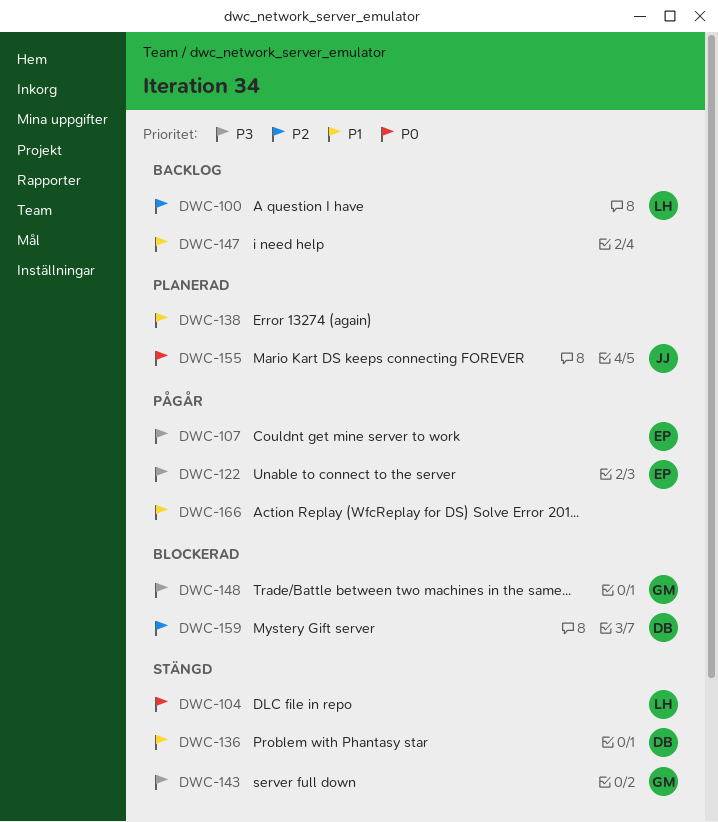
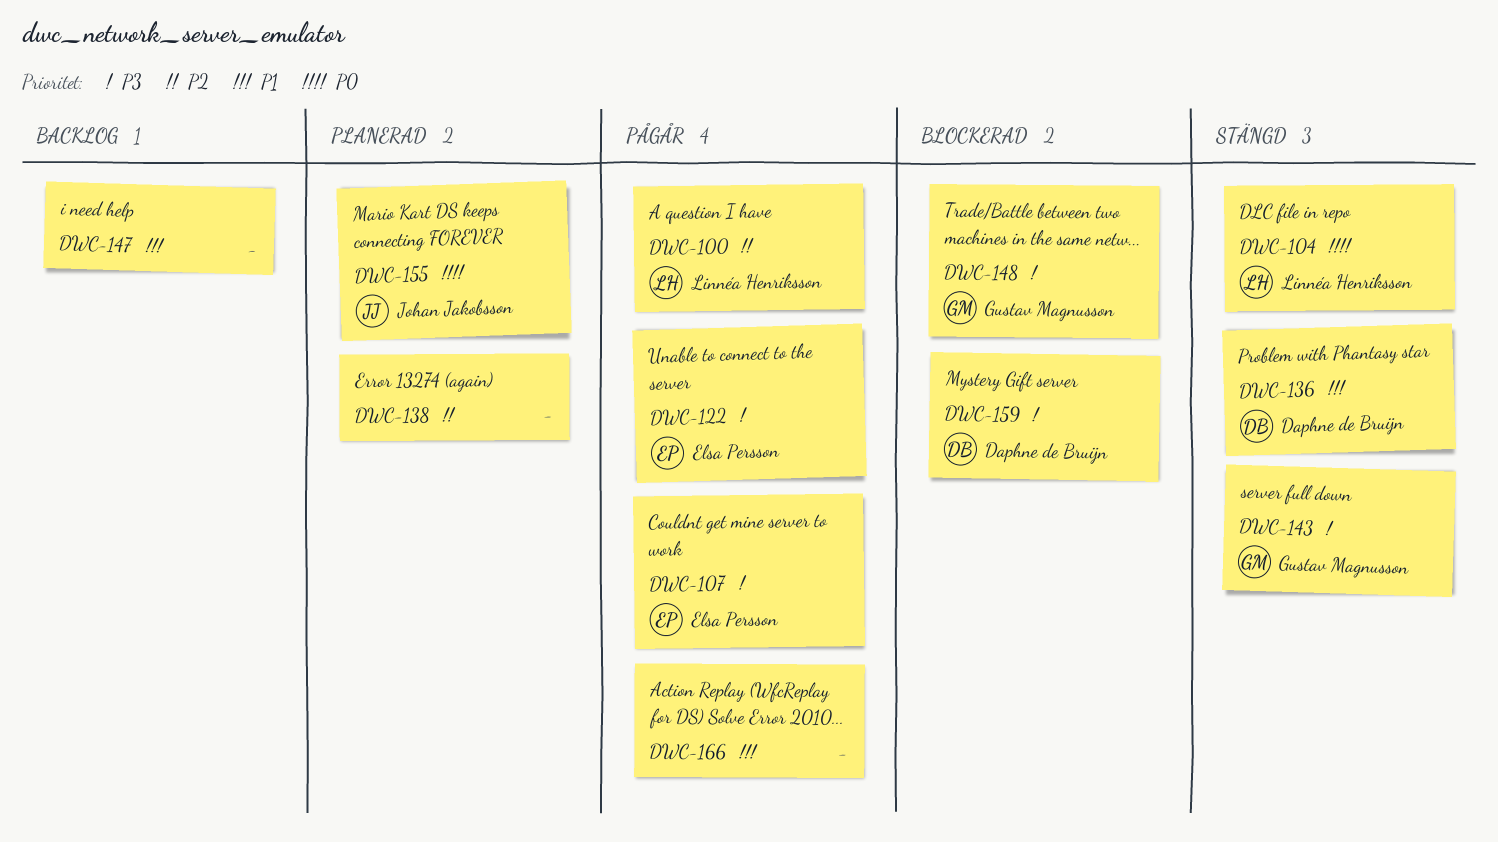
DWC-100, status: Backlog -> Pågår
DWC-138, priority: P1 -> P2
DWC-159, priority: P2 -> P3

